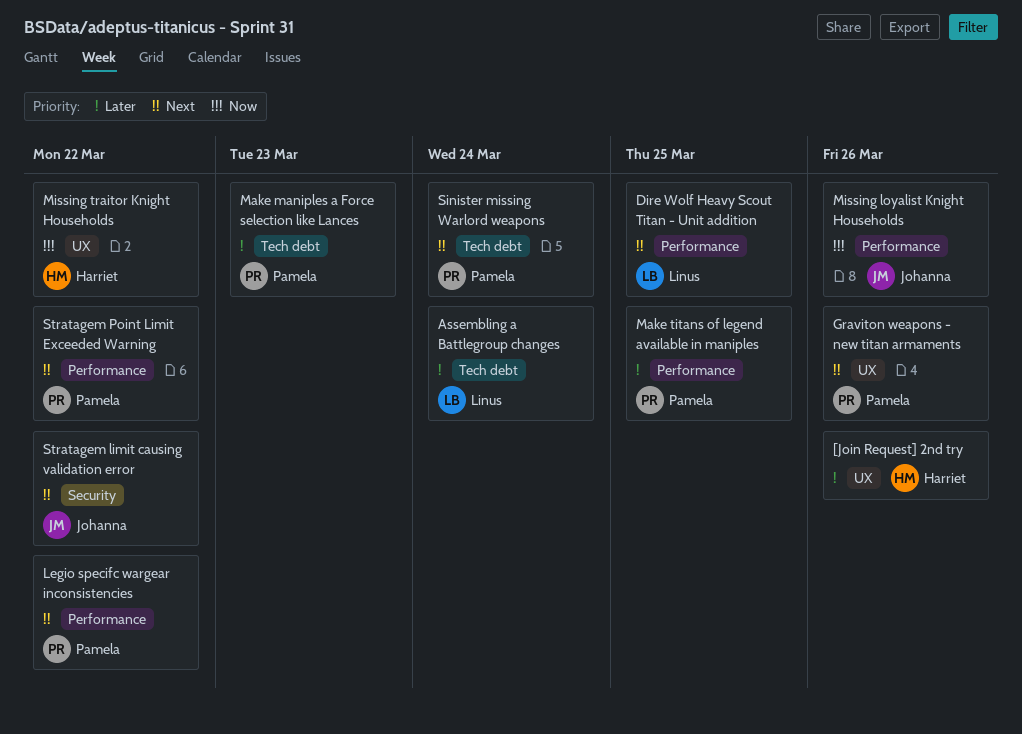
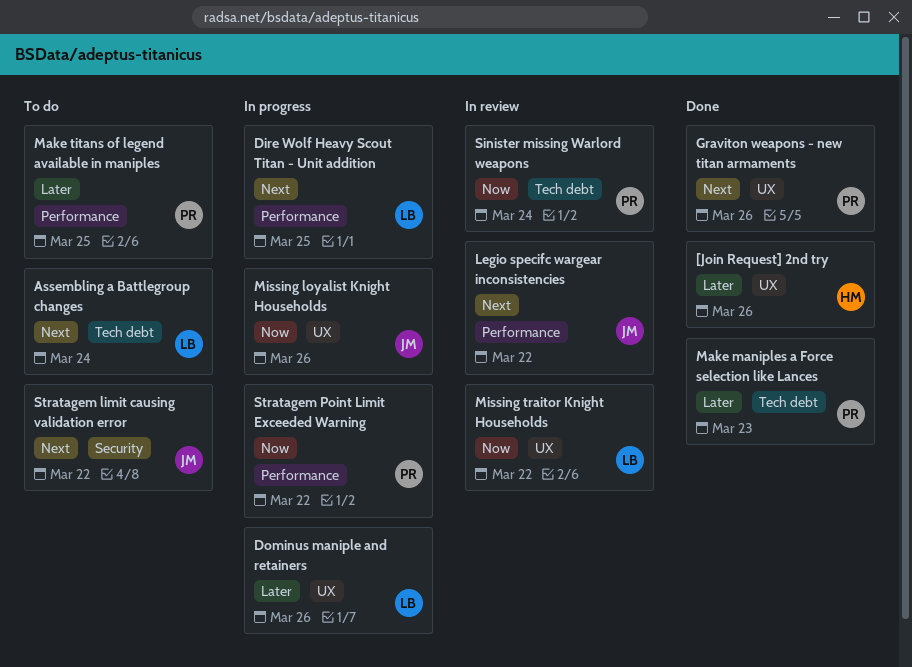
Assembling a Battlegroup changes, priority: Later -> Next
Dominus maniple and retainers: none -> present
Legio specifc wargear inconsistencies, owner: Pamela -> Johanna
Missing loyalist Knight Households, label: Performance -> UX
Missing traitor Knight Households, owner: Harriet -> Linus
Sinister missing Warlord weapons, priority: Next -> Now
Stratagem Point Limit Exceeded Warning, priority: Next -> Now

